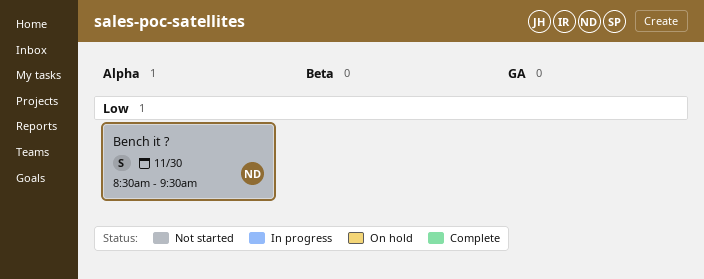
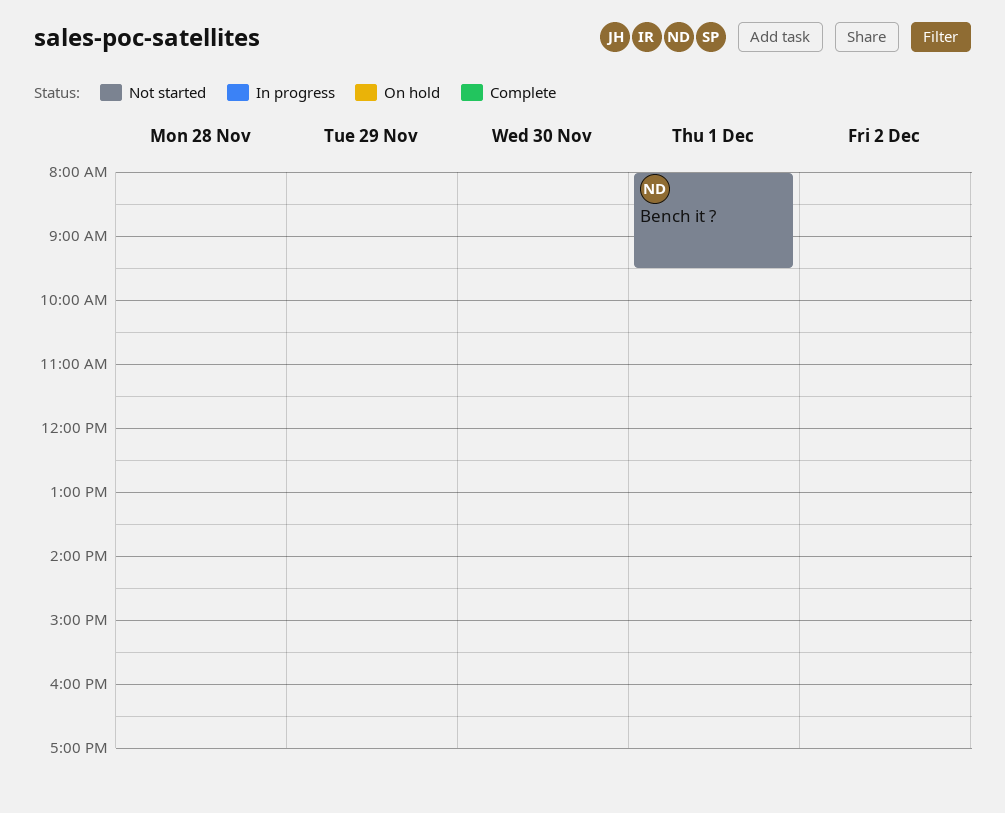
Bench it ?, day: Nov 30 -> Dec 1
Bench it ?, begins: 08:30 -> 08:00

